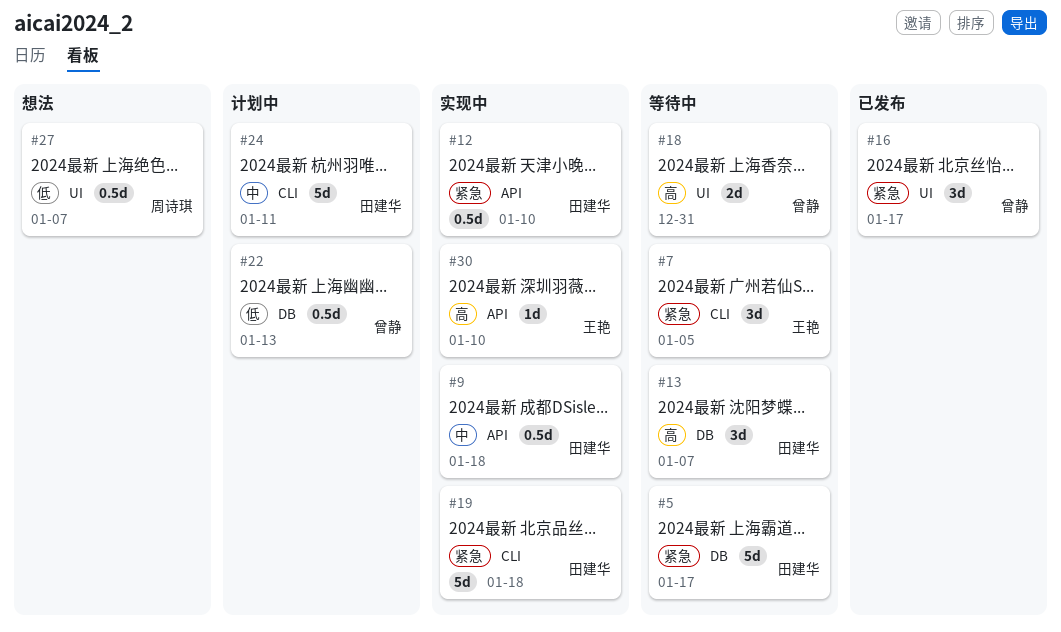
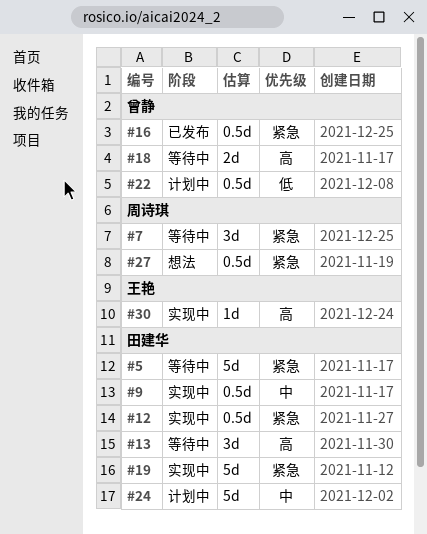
#7, owner: 王艳 -> 周诗琪
#16, estimate: 3d -> 0.5d
#27, priority: 低 -> 紧急

